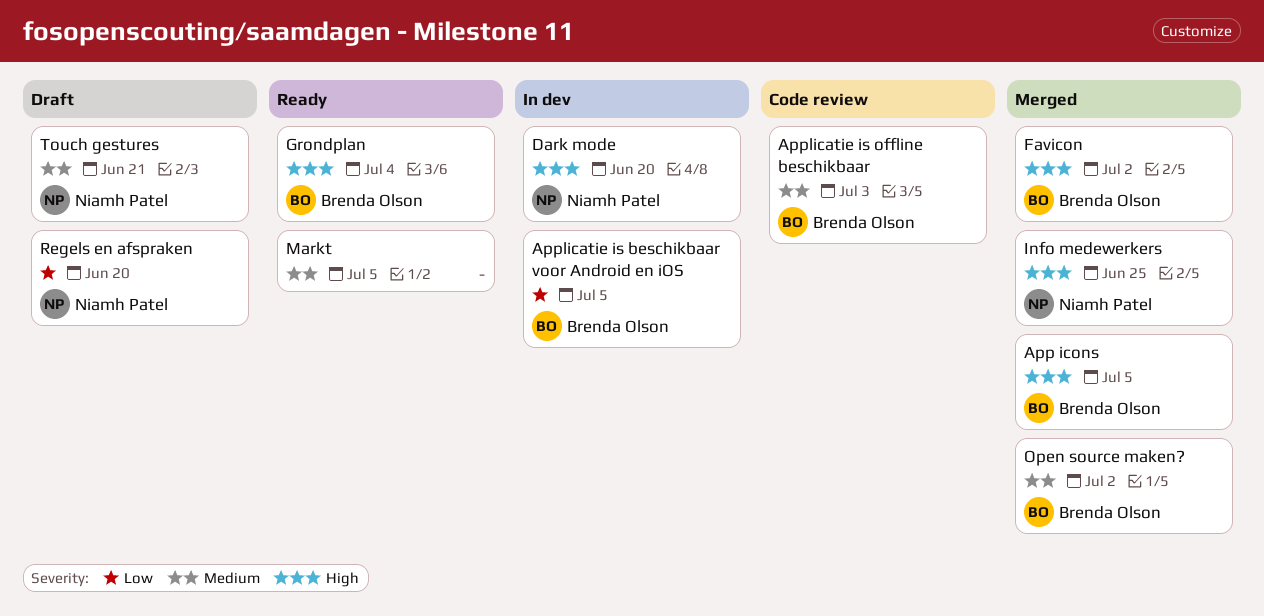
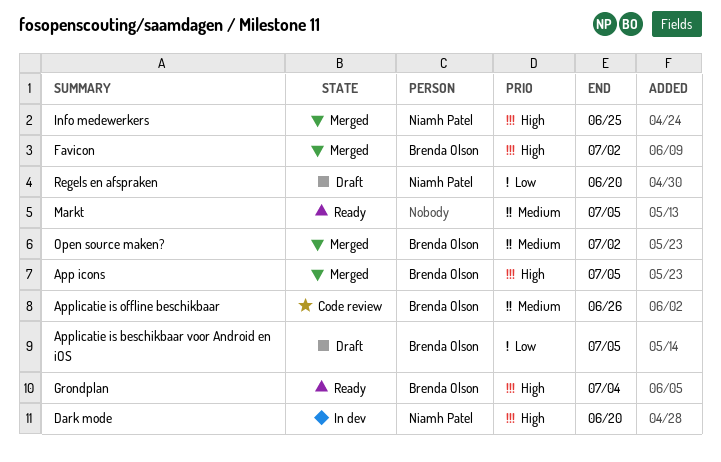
Applicatie is beschikbaar voor Android en iOS, status: In dev -> Draft
Applicatie is offline beschikbaar, due: Jul 3 -> Jun 26
Touch gestures: present -> none

